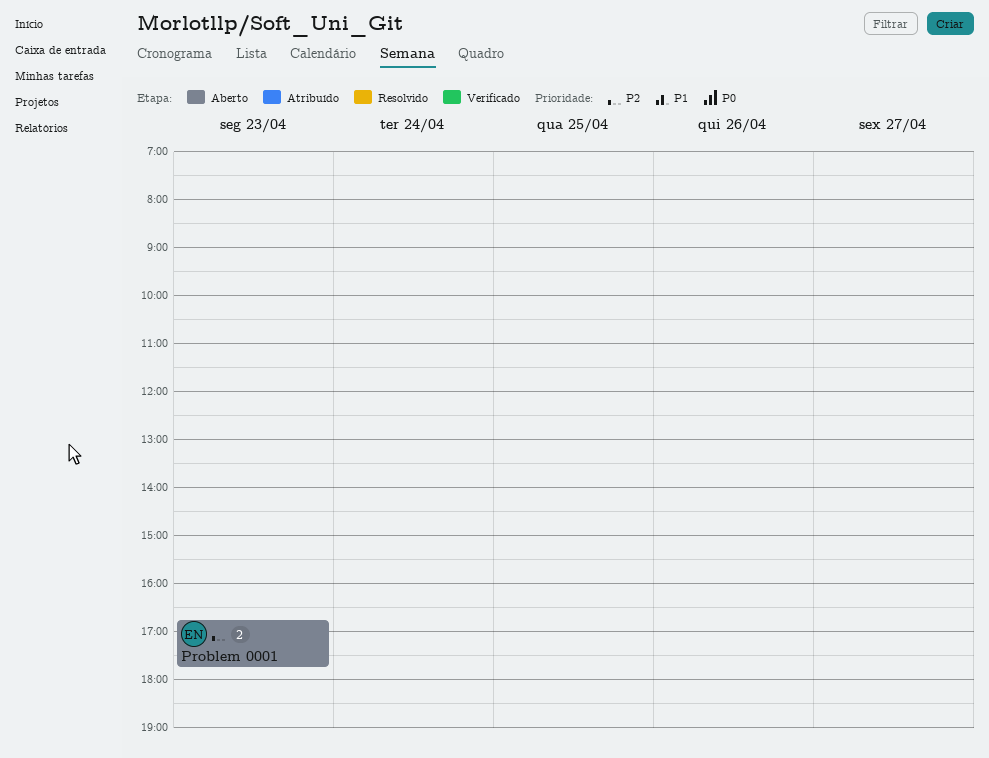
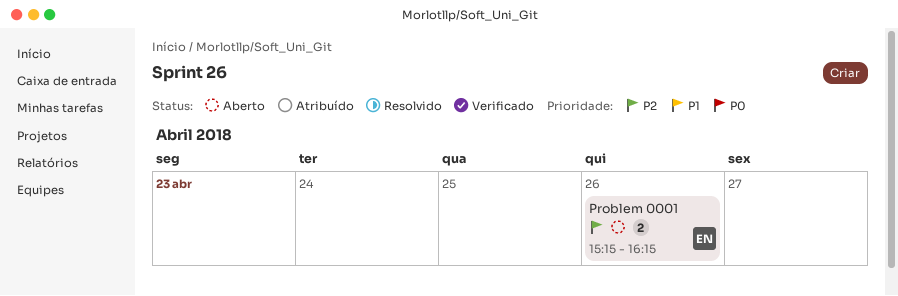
Problem 0001, day: Apr 23 -> Apr 26
Problem 0001, begins: 16:45 -> 15:15
Problem 0001, ends: 17:45 -> 16:15

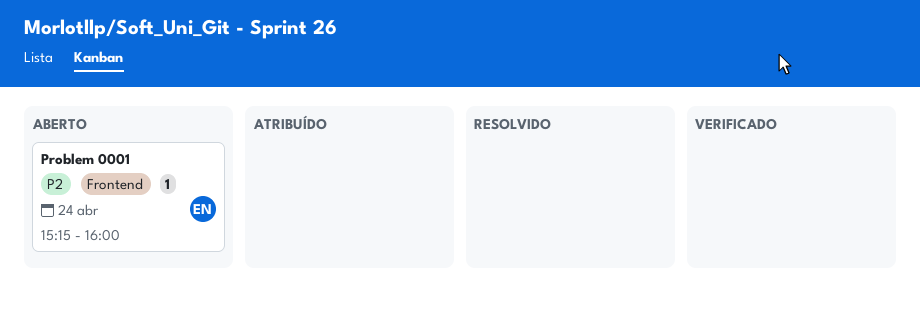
Problem 0001, estimate: 2 -> 1
Problem 0001, day: Apr 26 -> Apr 24
Problem 0001, ends: 16:15 -> 16:00

